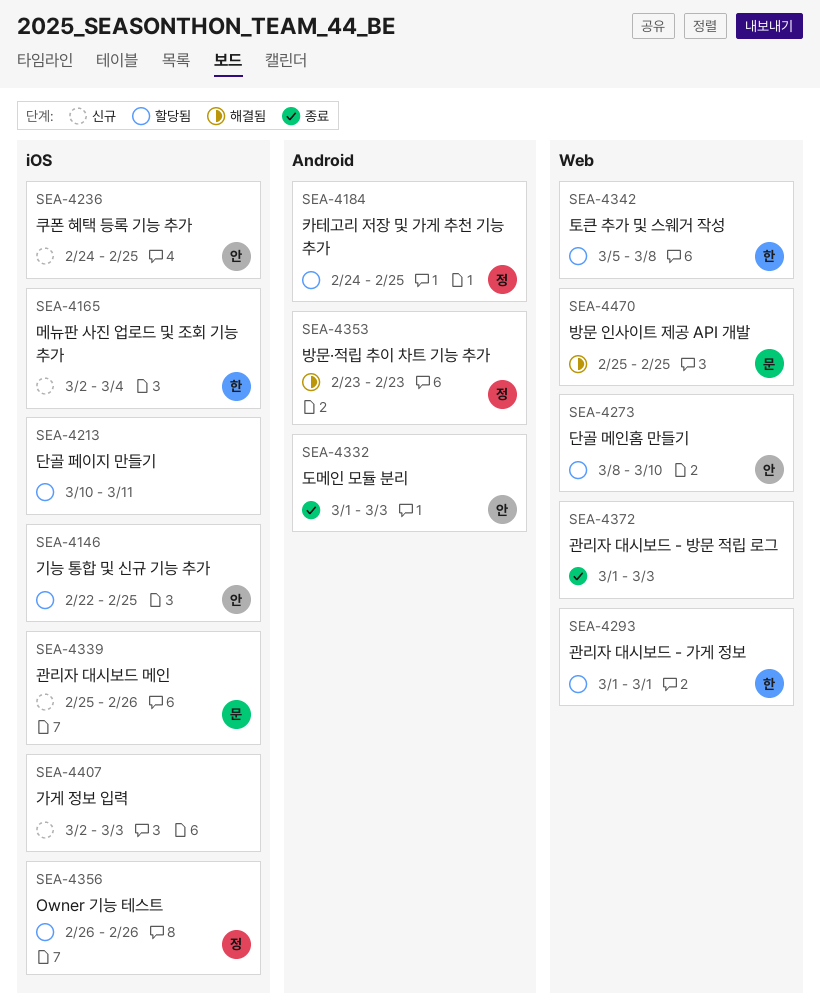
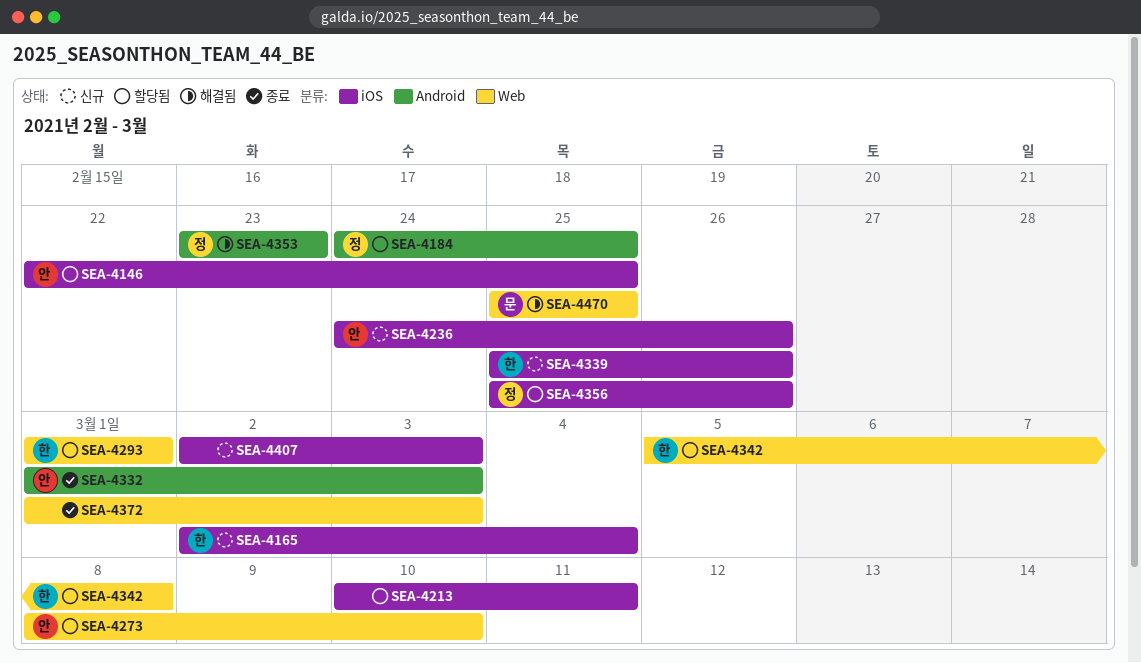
SEA-4236, due: Feb 25 -> Feb 26
SEA-4339, owner: 문 -> 한
SEA-4356, start: Feb 26 -> Feb 25

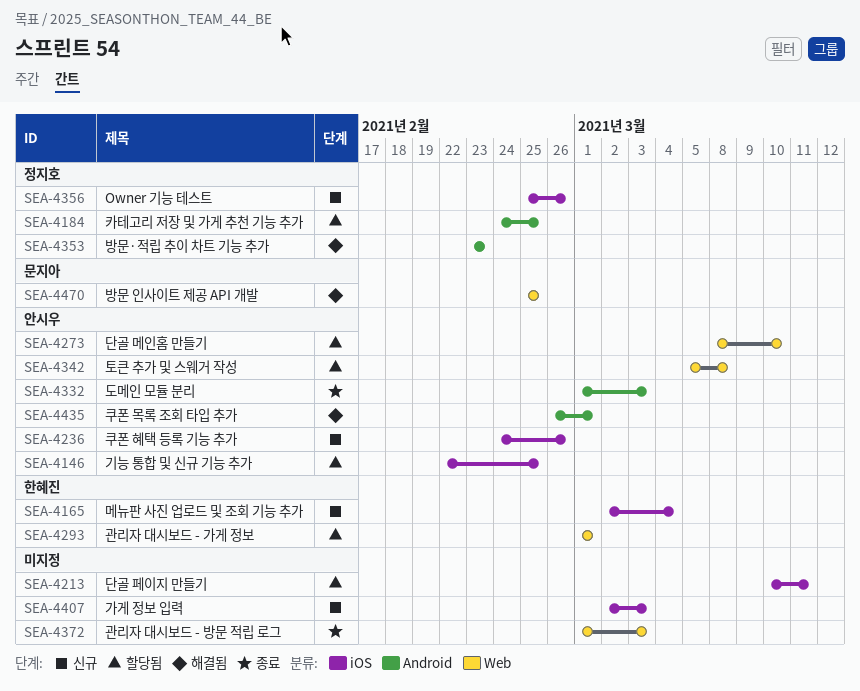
SEA-4339: present -> none
SEA-4342, owner: 한혜진 -> 안시우
SEA-4356, status: 할당됨 -> 신규
SEA-4435: none -> present

